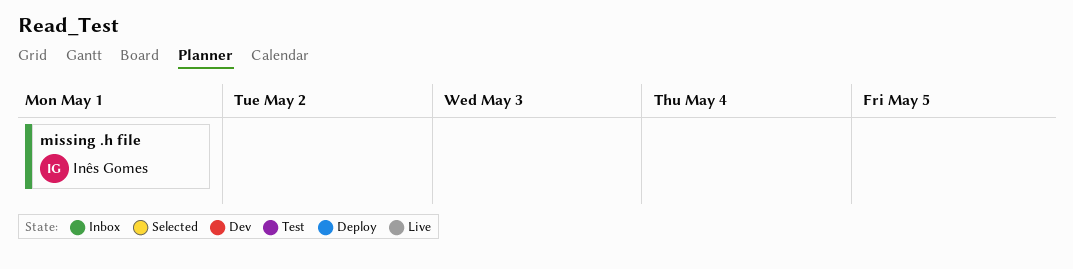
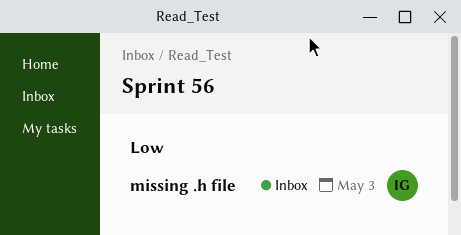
missing .h file, due: May 1 -> May 3

